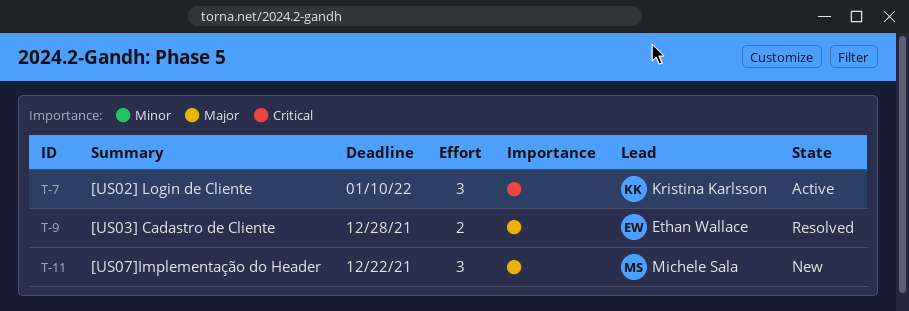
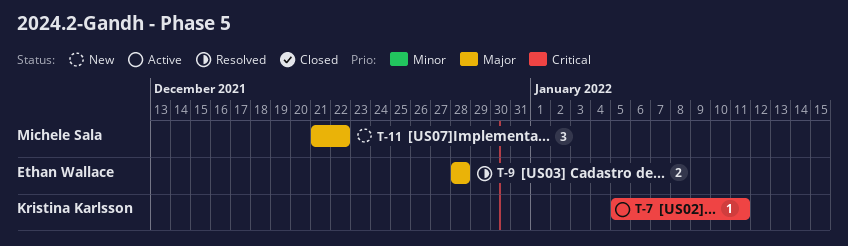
T-7, estimate: 3 -> 1
T-7, due: Jan 10 -> Jan 11

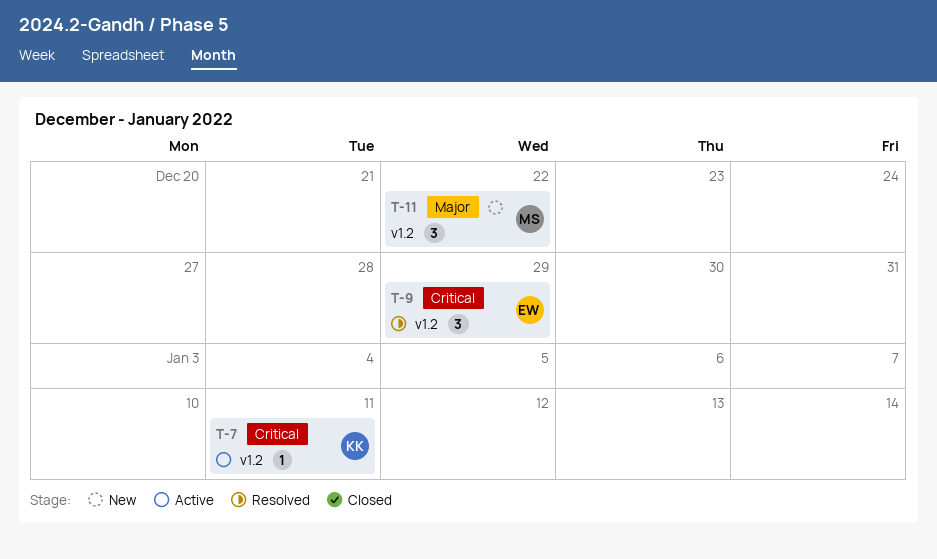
T-9, priority: Major -> Critical
T-9, estimate: 2 -> 3
T-9, due: Dec 28 -> Dec 29

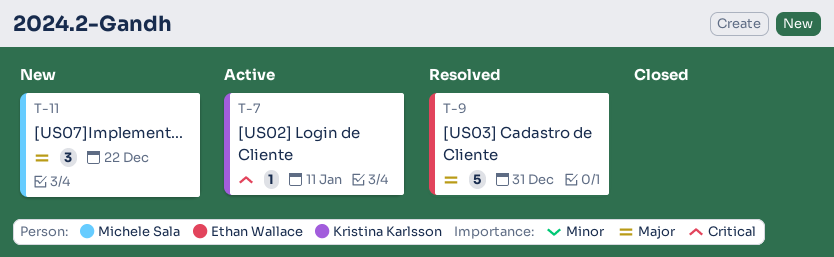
T-9, priority: Critical -> Major
T-9, estimate: 3 -> 5
T-9, due: Dec 29 -> Dec 31

